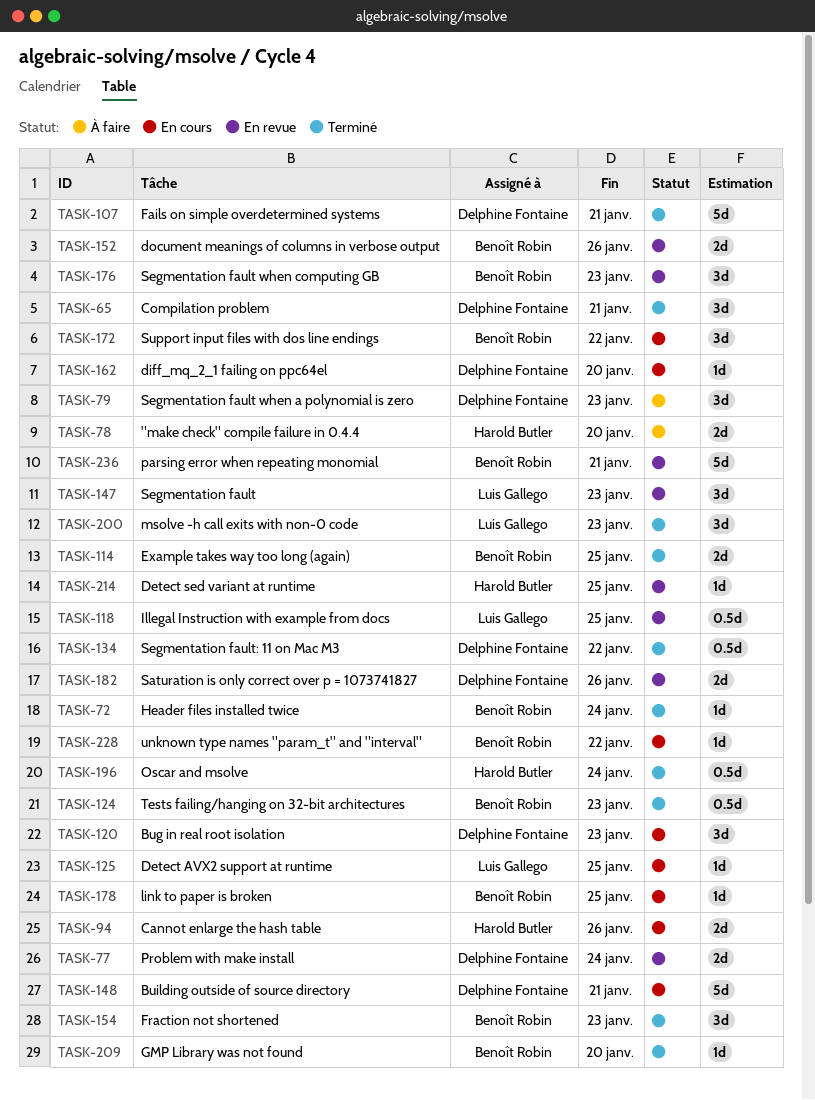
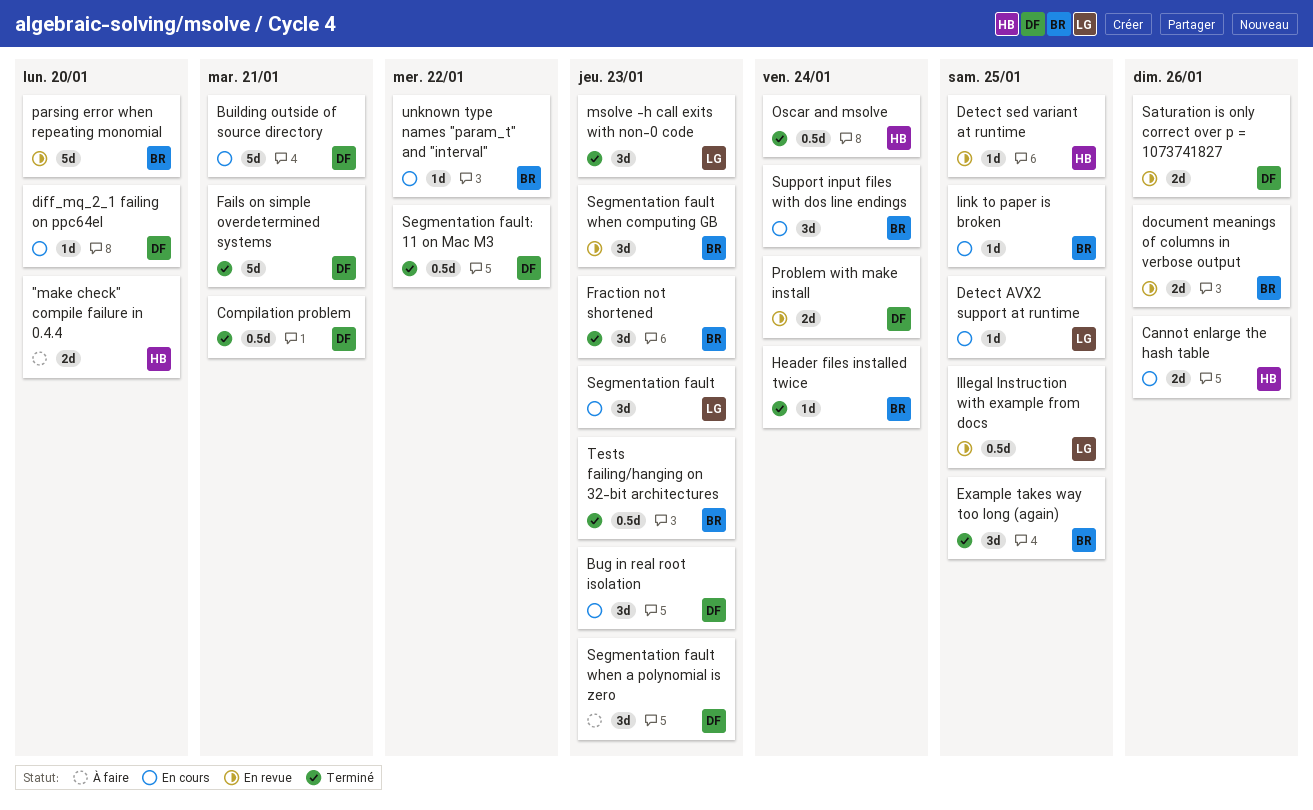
Compilation problem, estimate: 3d -> 0.5d
Example takes way too long (again), estimate: 2d -> 3d
GMP Library was not found: present -> none
parsing error when repeating monomial, due: Jan 21 -> Jan 20
Segmentation fault, status: En revue -> En cours
Support input files with dos line endings, due: Jan 22 -> Jan 24

